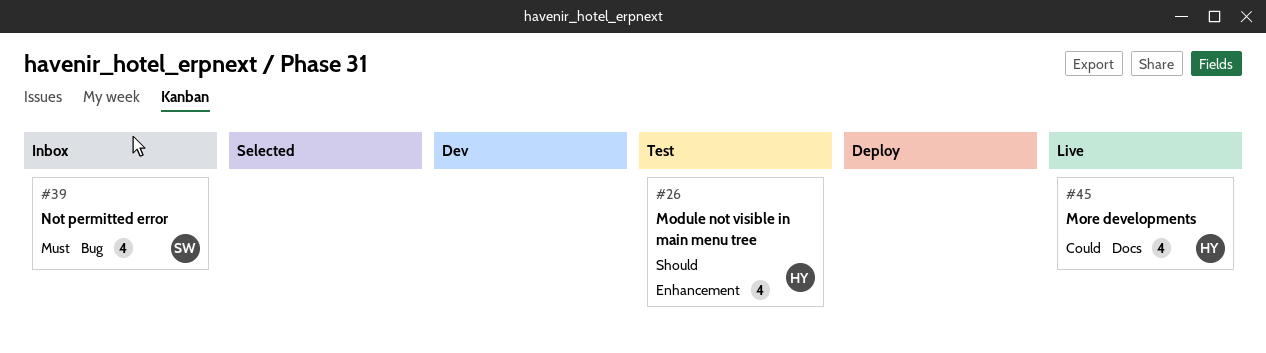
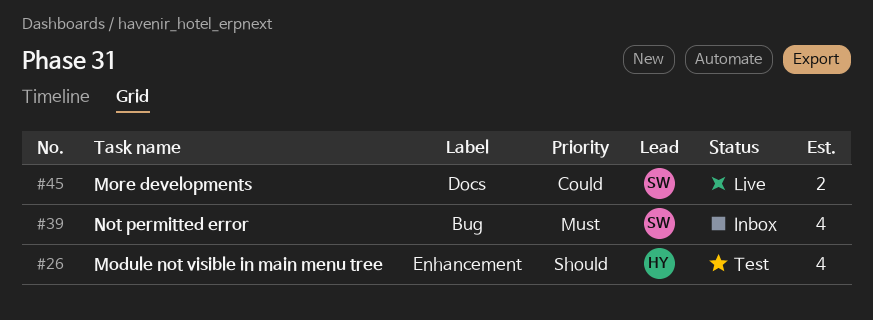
#45, owner: HY -> SW
#45, estimate: 4 -> 2

